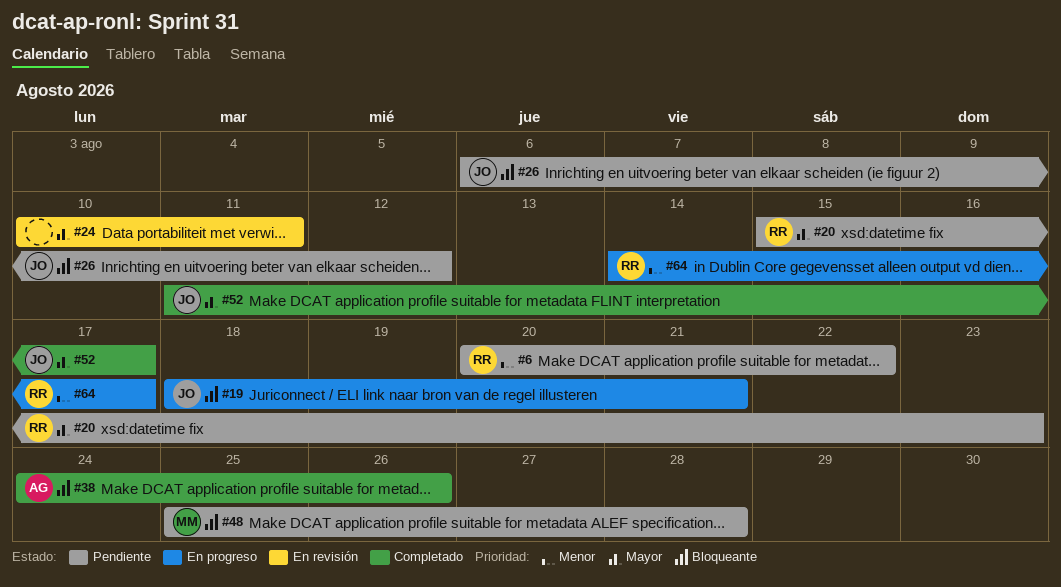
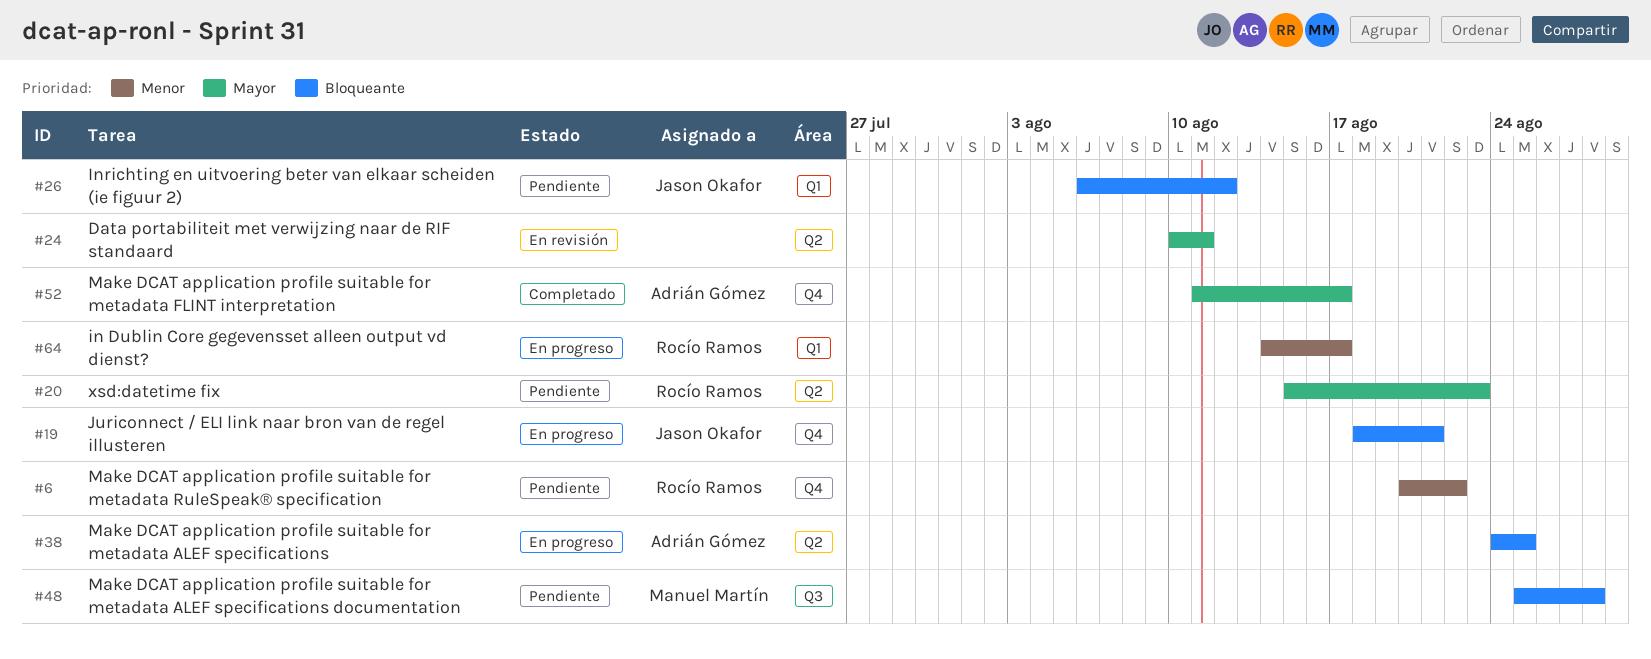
#38, status: Completado -> En progreso
#38, due: Aug 26 -> Aug 25
#52, owner: Jason Okafor -> Adrián Gómez

